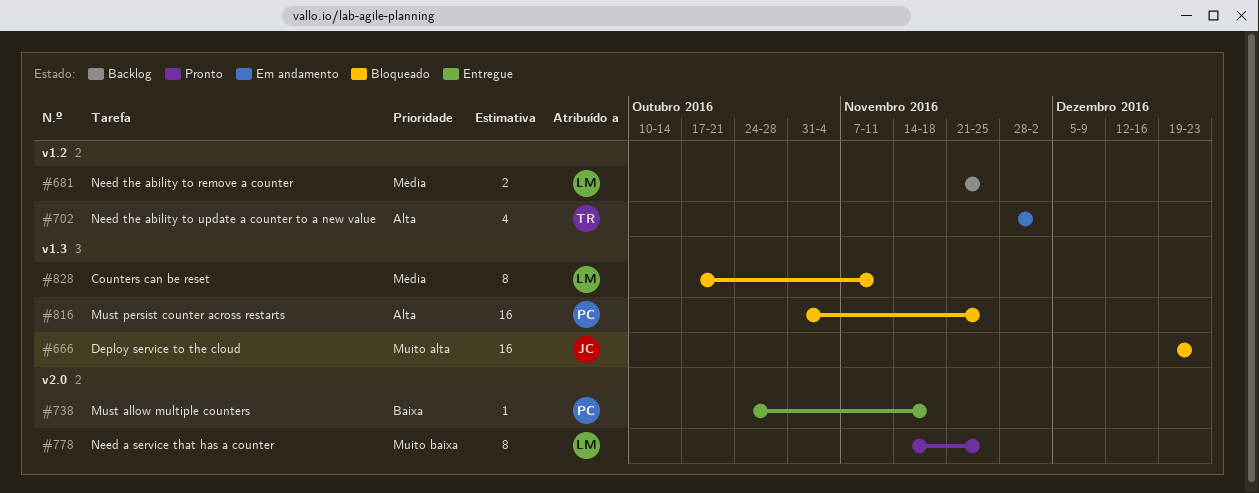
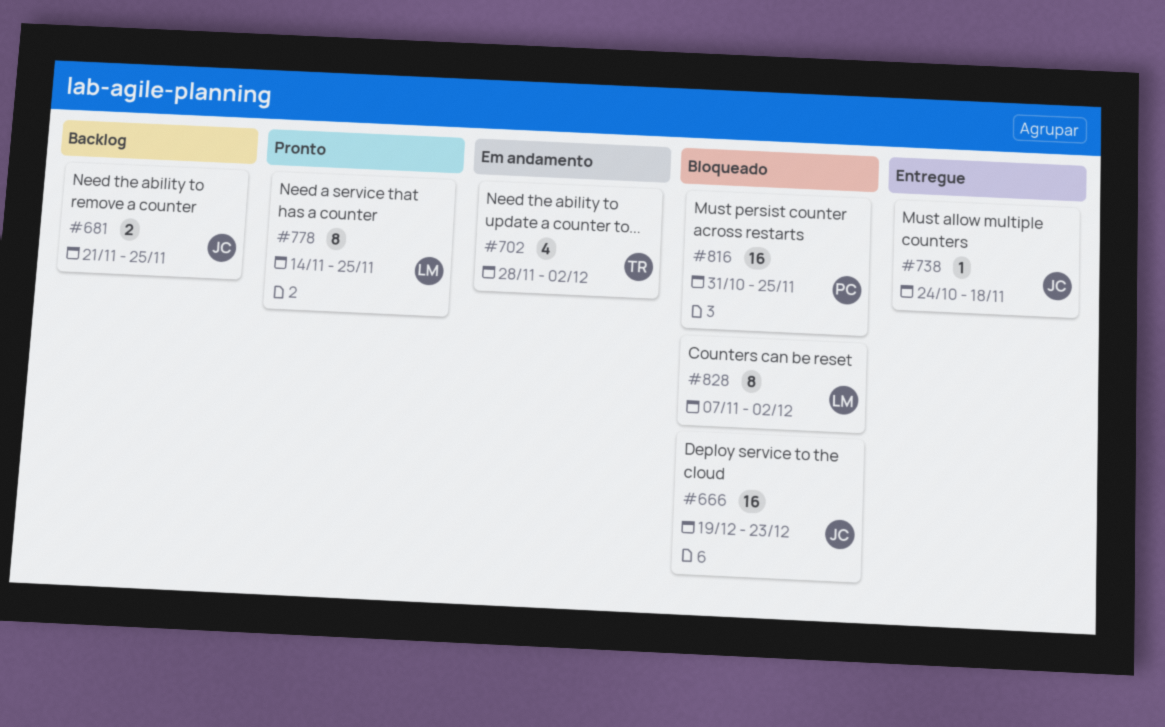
#681, owner: LM -> JC
#738, owner: PC -> JC
#828, start: Oct 17 -> Nov 7
#828, due: Nov 11 -> Dec 2

